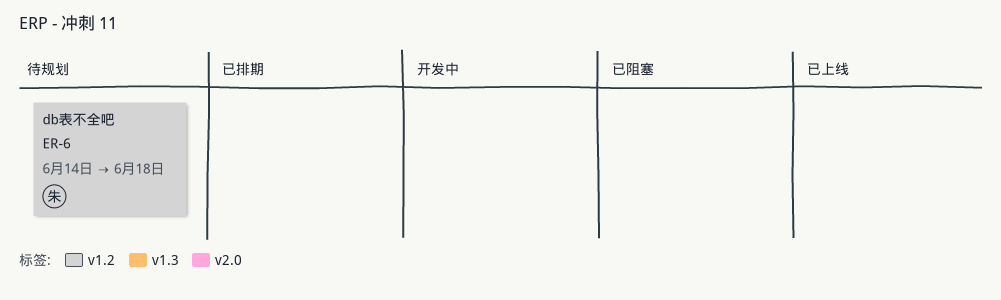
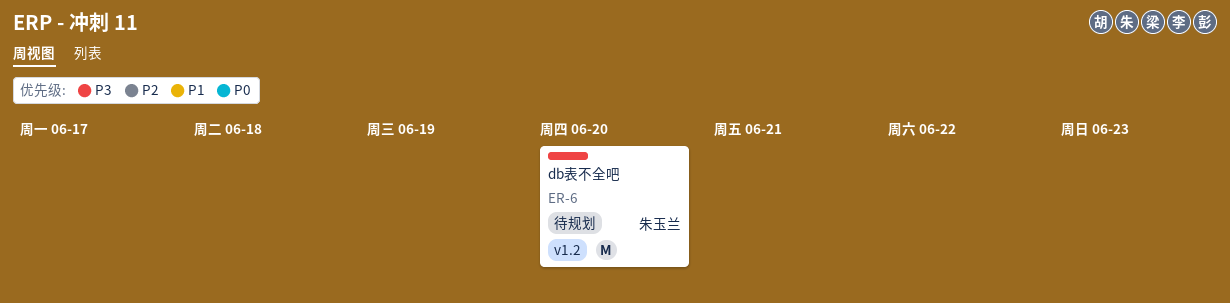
ER-6, due: Jun 18 -> Jun 20

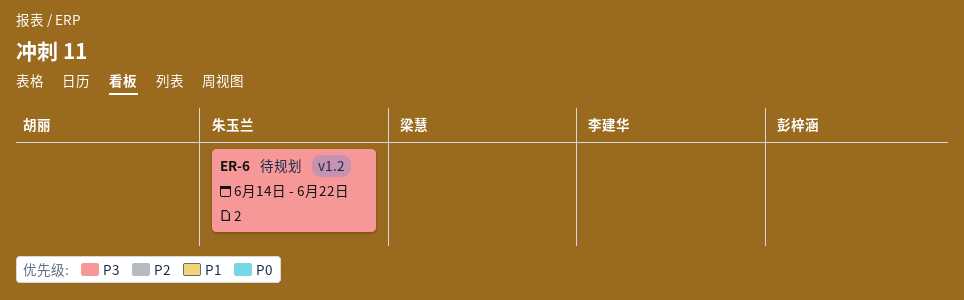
ER-6, due: Jun 20 -> Jun 22

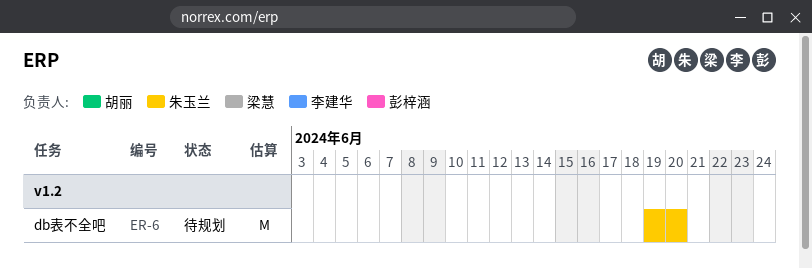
ER-6, start: Jun 14 -> Jun 19
ER-6, due: Jun 22 -> Jun 20

